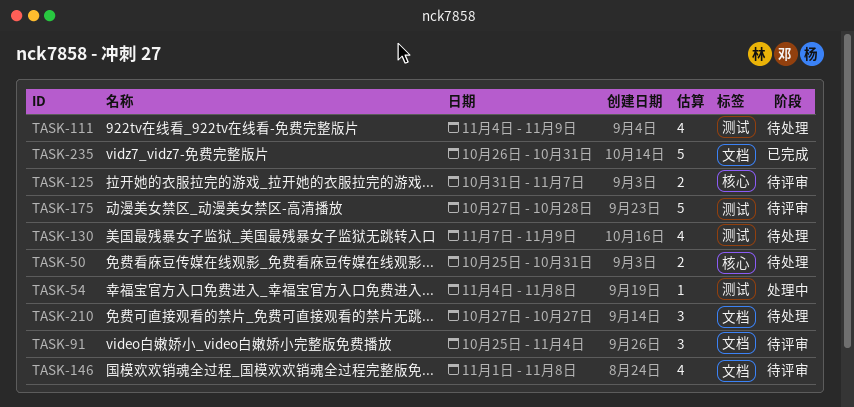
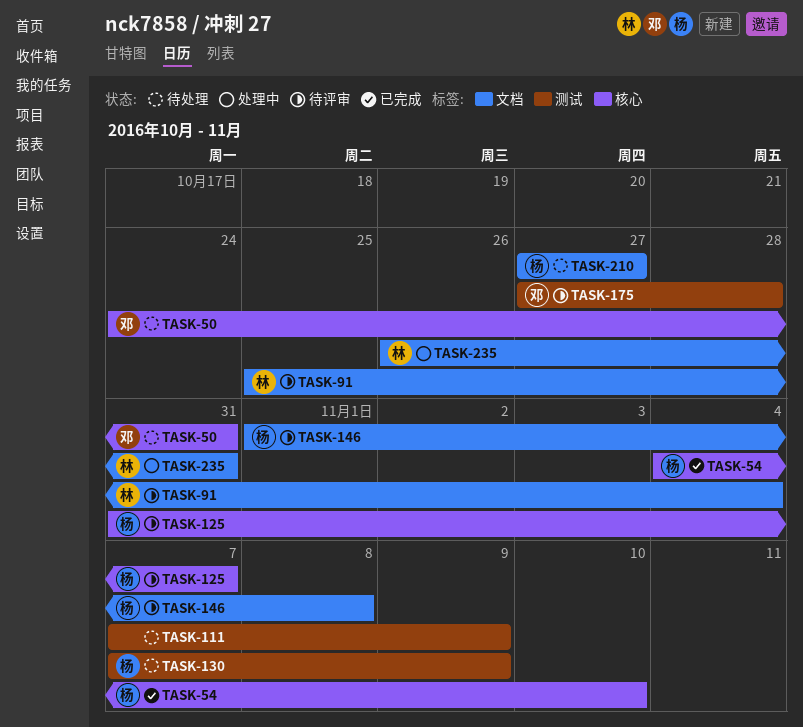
TASK-50, start: Oct 25 -> Oct 24
TASK-54, status: 处理中 -> 已完成
TASK-54, label: 测试 -> 核心
TASK-54, due: Nov 8 -> Nov 10
TASK-111, start: Nov 4 -> Nov 7
TASK-235, status: 已完成 -> 处理中

